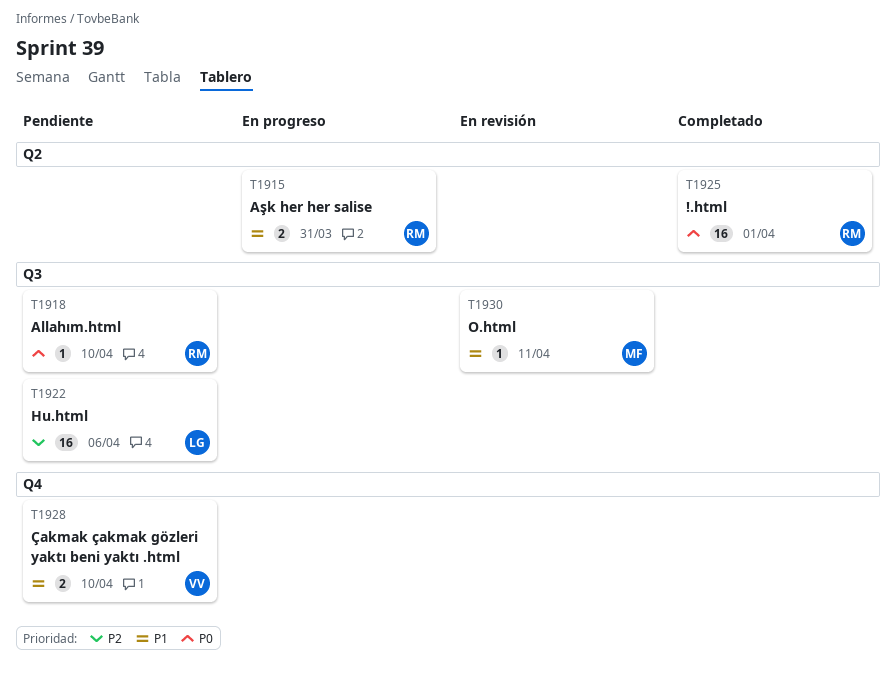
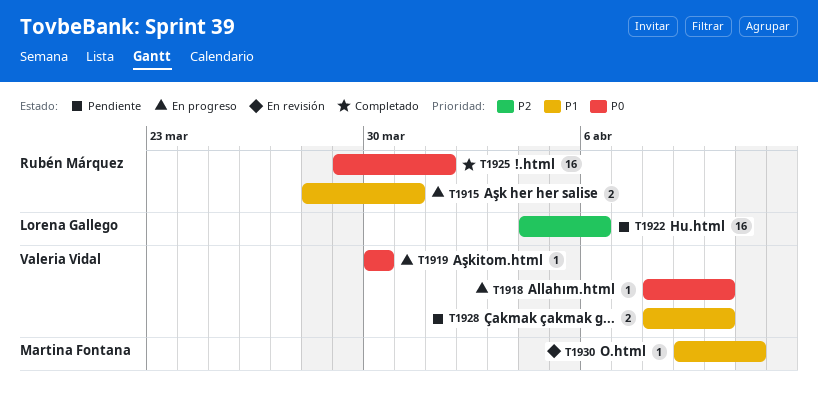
T1918, status: Pendiente -> En progreso
T1918, owner: Rubén Márquez -> Valeria Vidal
T1919: none -> present

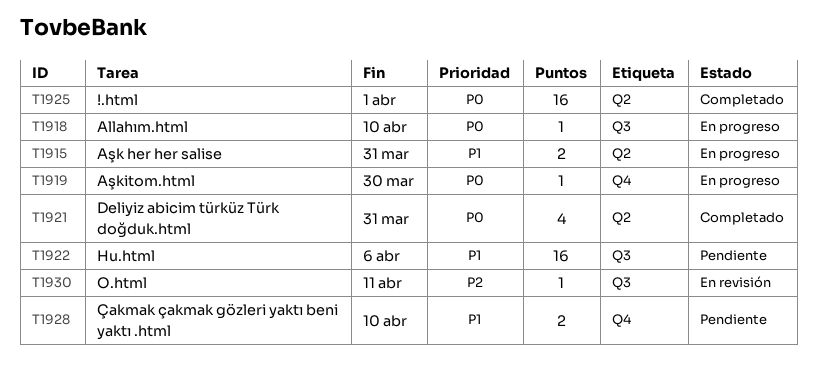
T1921: none -> present
T1922, priority: P2 -> P1
T1930, priority: P1 -> P2

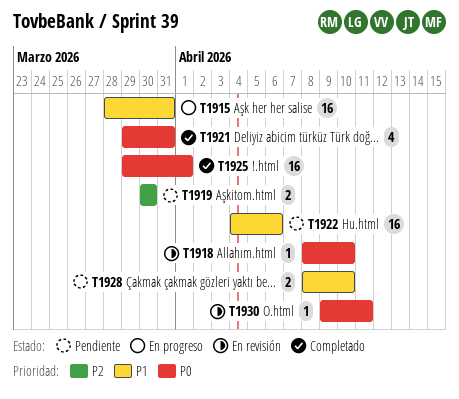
T1915, estimate: 2 -> 16
T1918, status: En progreso -> En revisión
T1919, status: En progreso -> Pendiente
T1919, priority: P0 -> P2
T1919, estimate: 1 -> 2
T1930, priority: P2 -> P0

